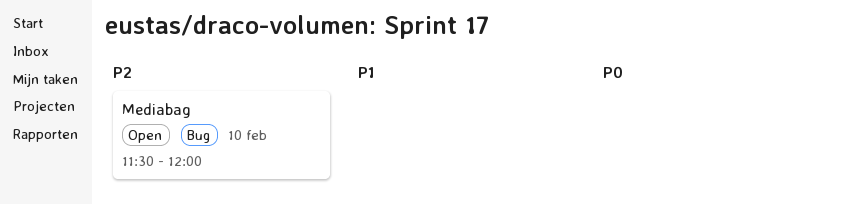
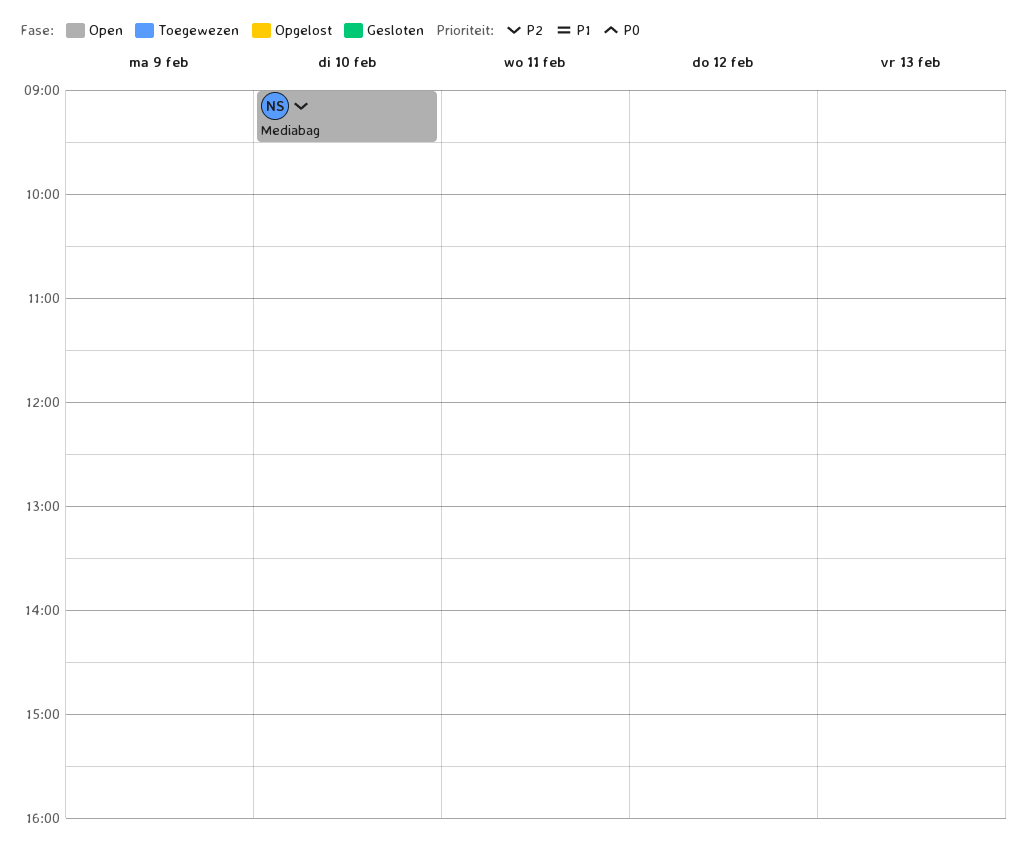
Mediabag, begins: 11:30 -> 09:00
Mediabag, ends: 12:00 -> 09:30

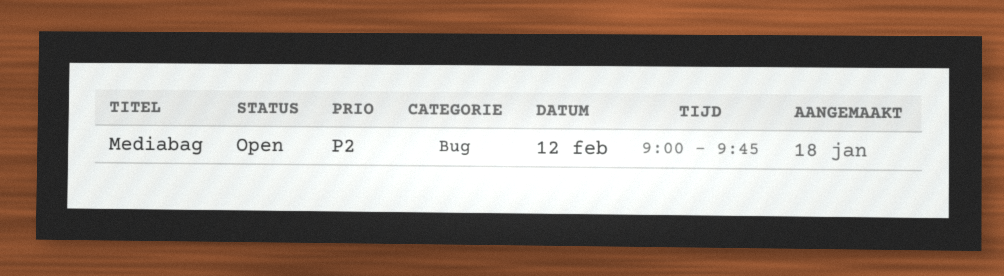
Mediabag, day: Feb 10 -> Feb 12
Mediabag, ends: 09:30 -> 09:45

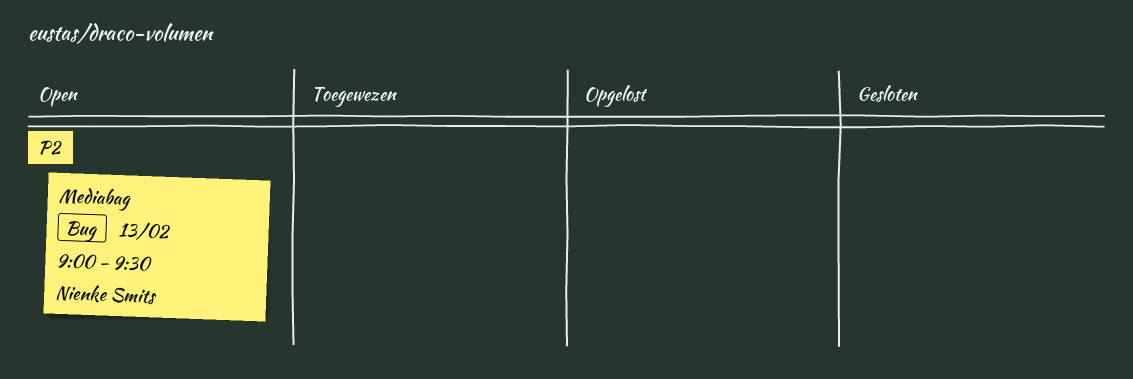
Mediabag, day: Feb 12 -> Feb 13
Mediabag, ends: 09:45 -> 09:30

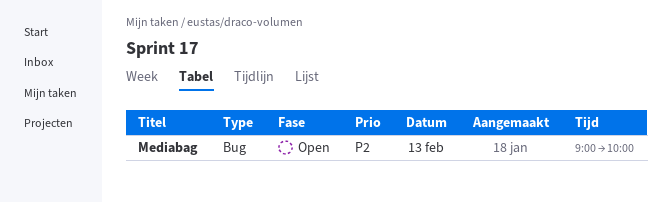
Mediabag, ends: 09:30 -> 10:00

